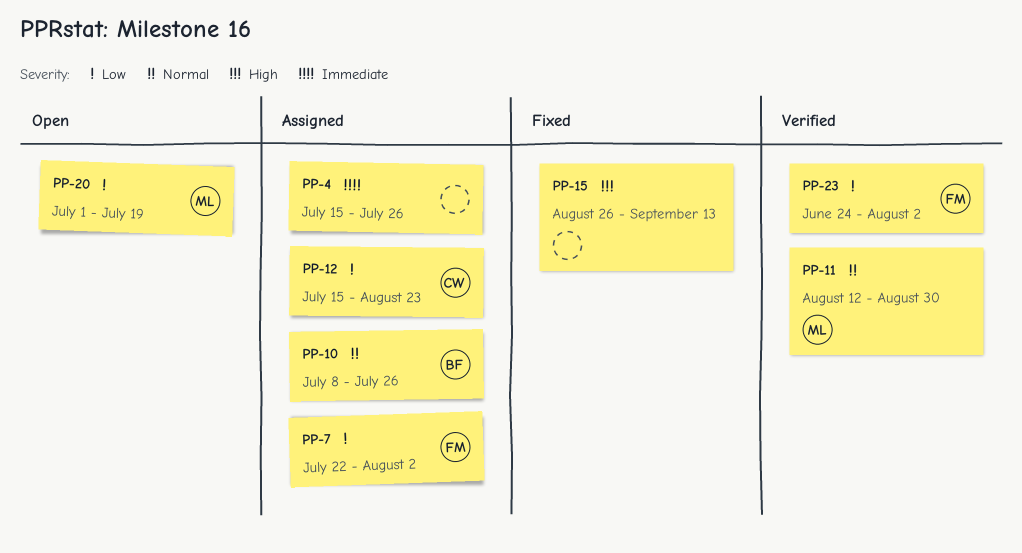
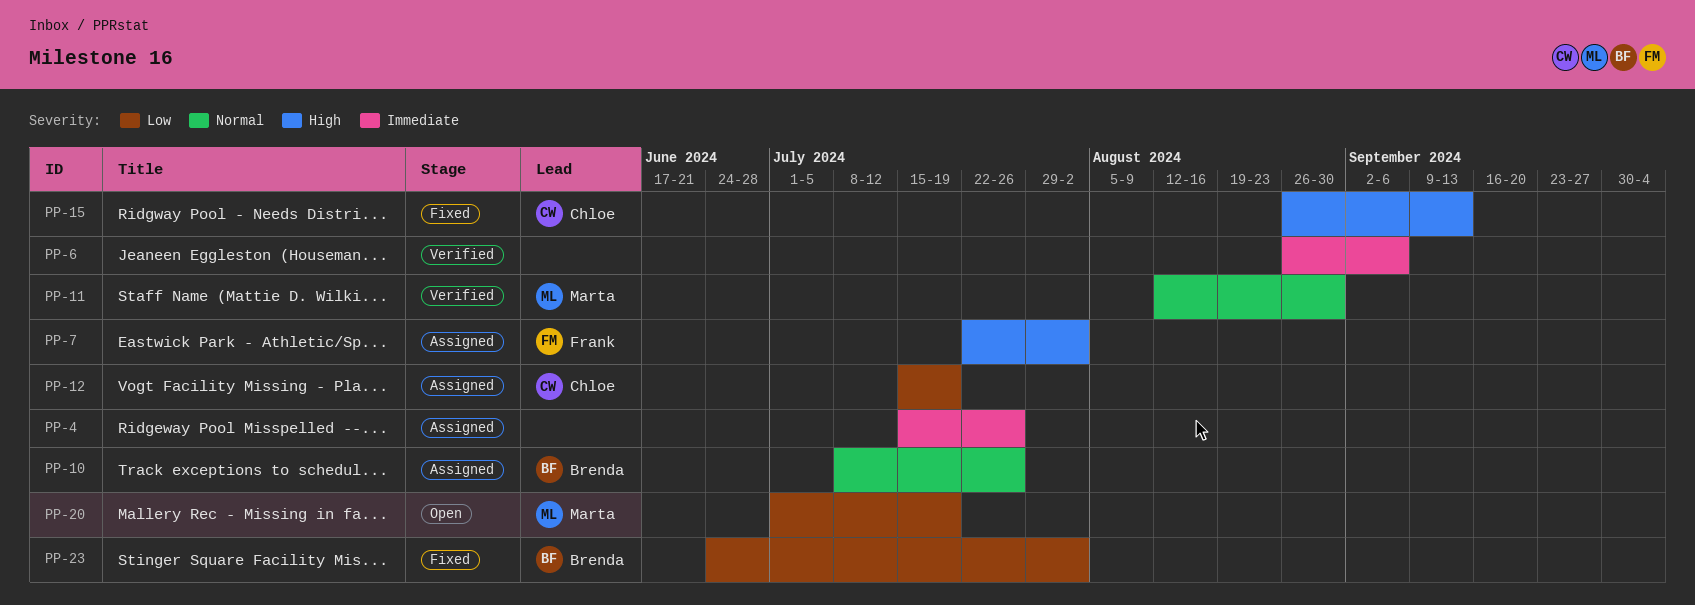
PP-6: none -> present
PP-7, priority: Low -> High
PP-12, due: Aug 23 -> Jul 19
PP-15, owner: none -> Chloe
PP-23, status: Verified -> Fixed
PP-23, owner: Frank -> Brenda

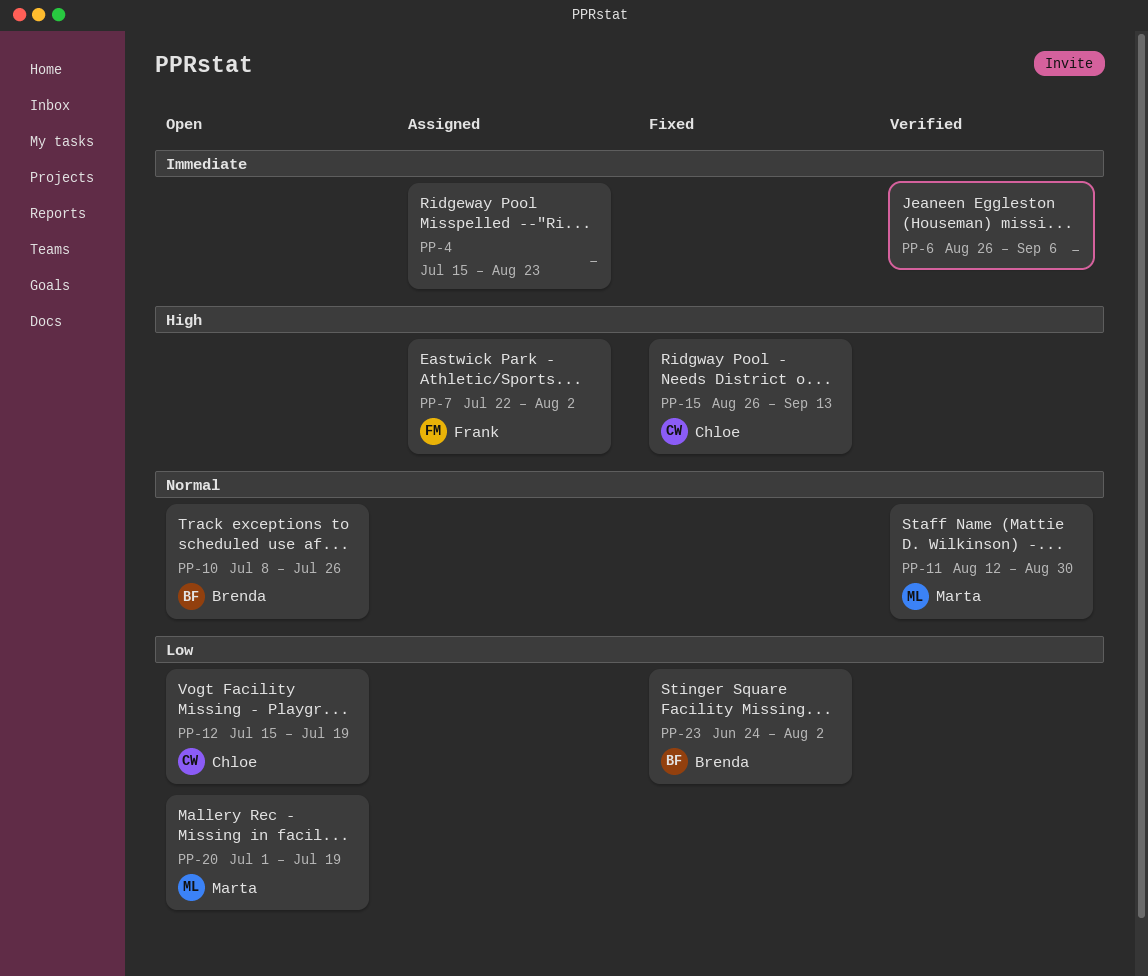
PP-4, due: Jul 26 -> Aug 23
PP-10, status: Assigned -> Open
PP-12, status: Assigned -> Open

